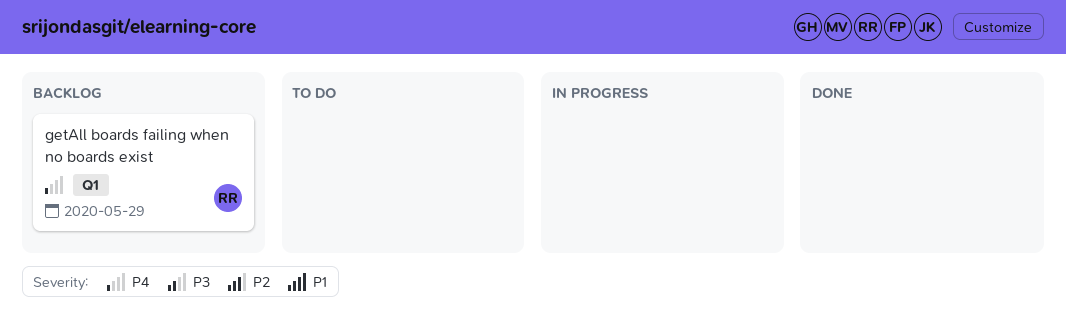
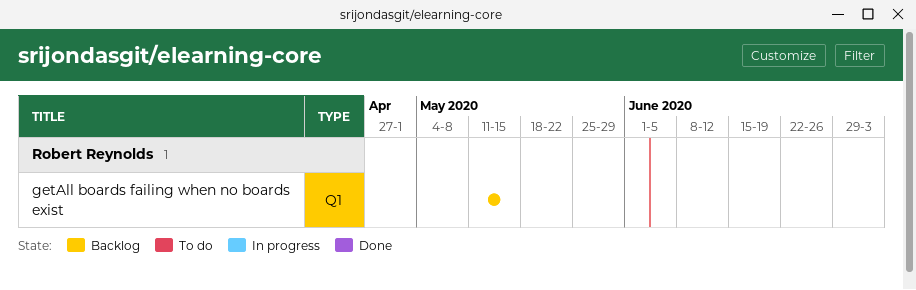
getAll boards failing when no boards exist, due: May 29 -> May 15

